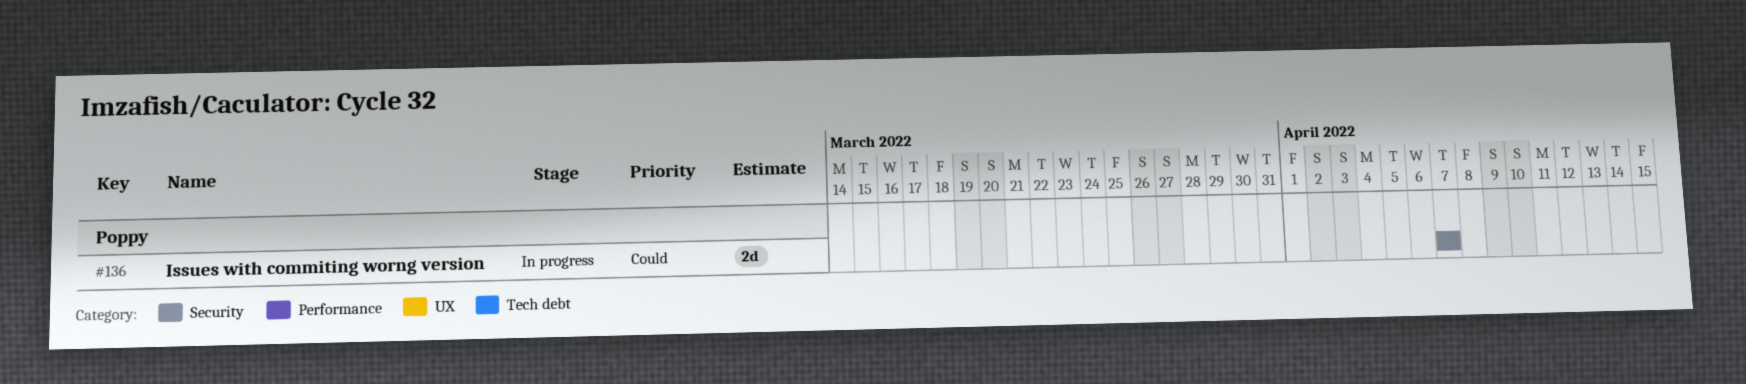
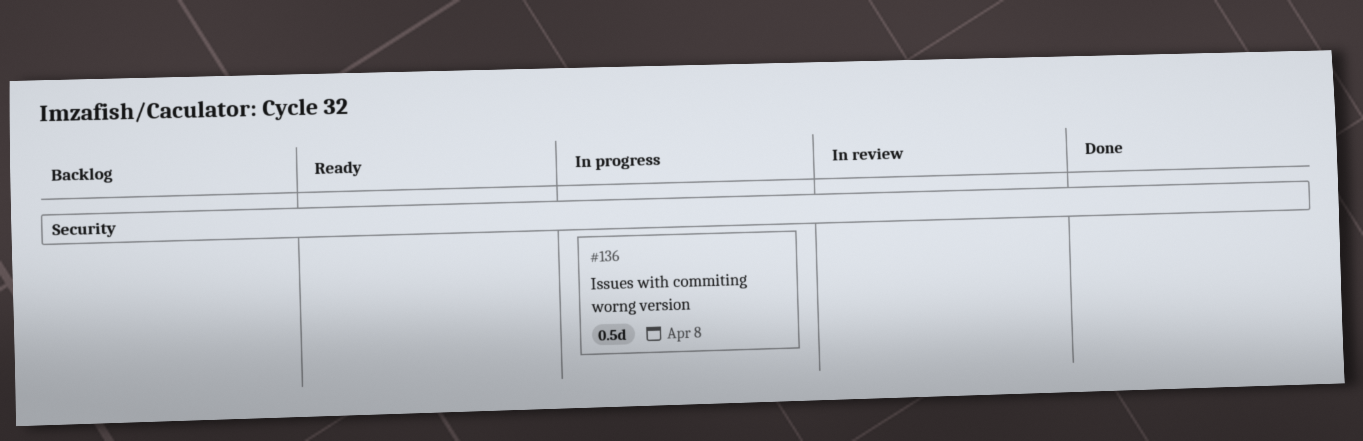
#136, estimate: 2d -> 0.5d
#136, due: Apr 7 -> Apr 8

